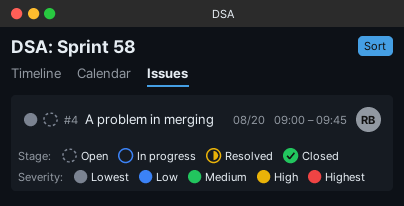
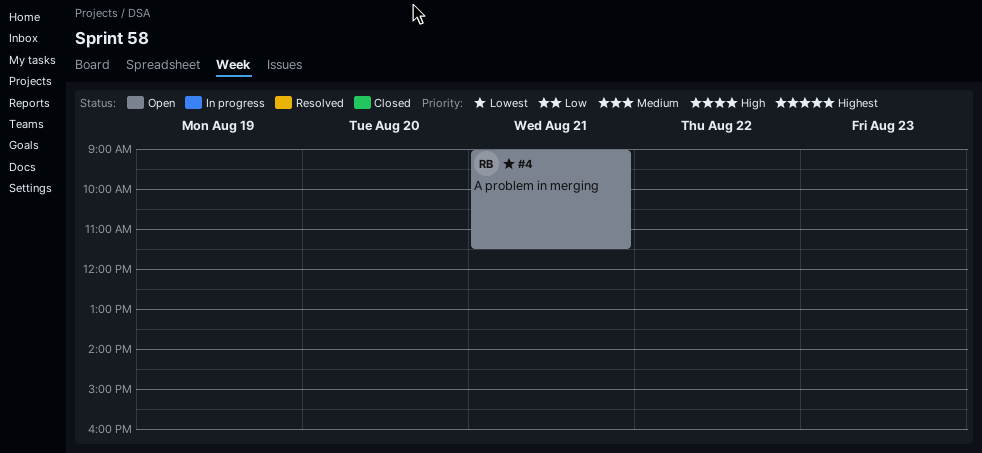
#4, day: Aug 20 -> Aug 21
#4, ends: 09:45 -> 11:30

